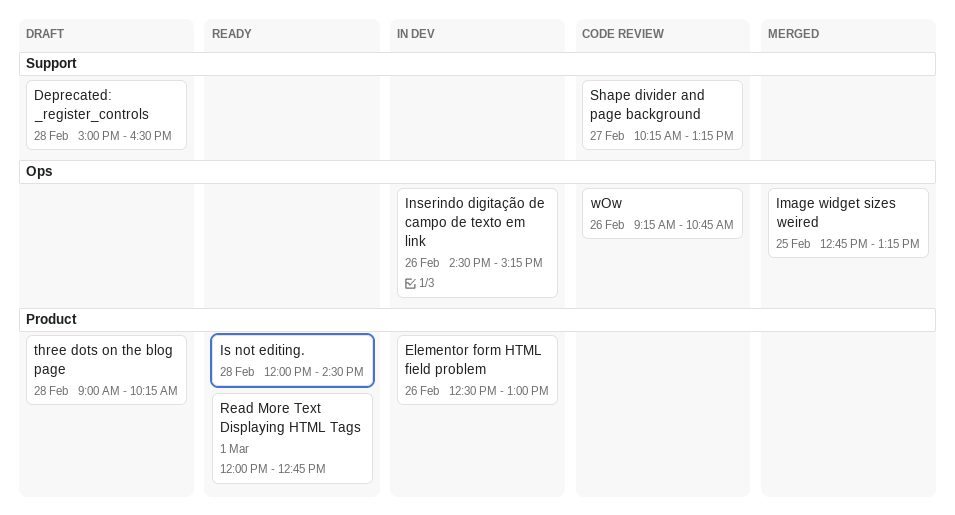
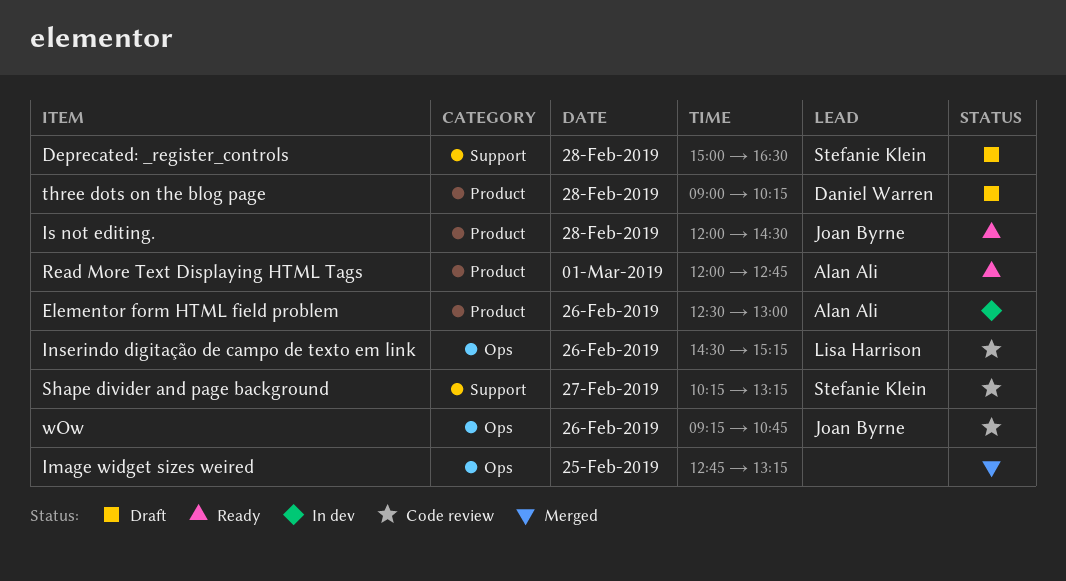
Inserindo digitação de campo de texto em link, status: In dev -> Code review

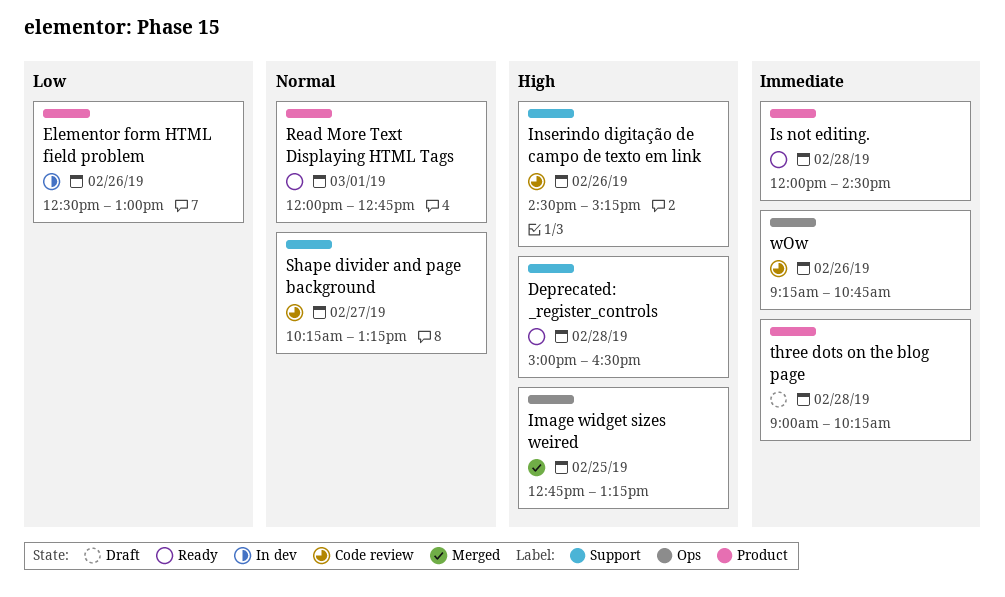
Deprecated: _register_controls, status: Draft -> Ready
Inserindo digitação de campo de texto em link, label: Ops -> Support

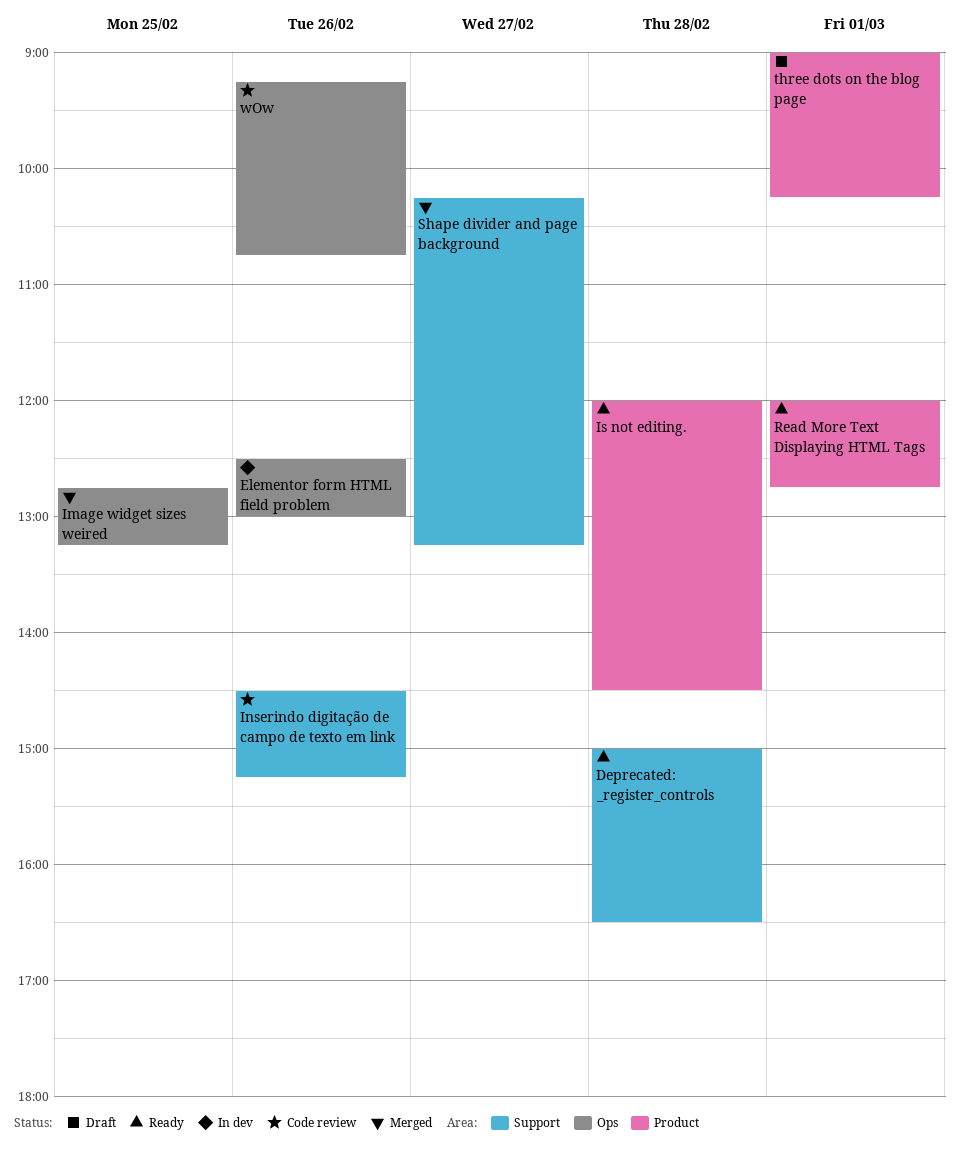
Elementor form HTML field problem, label: Product -> Ops
Shape divider and page background, status: Code review -> Merged
three dots on the blog page, day: Feb 28 -> Mar 1

